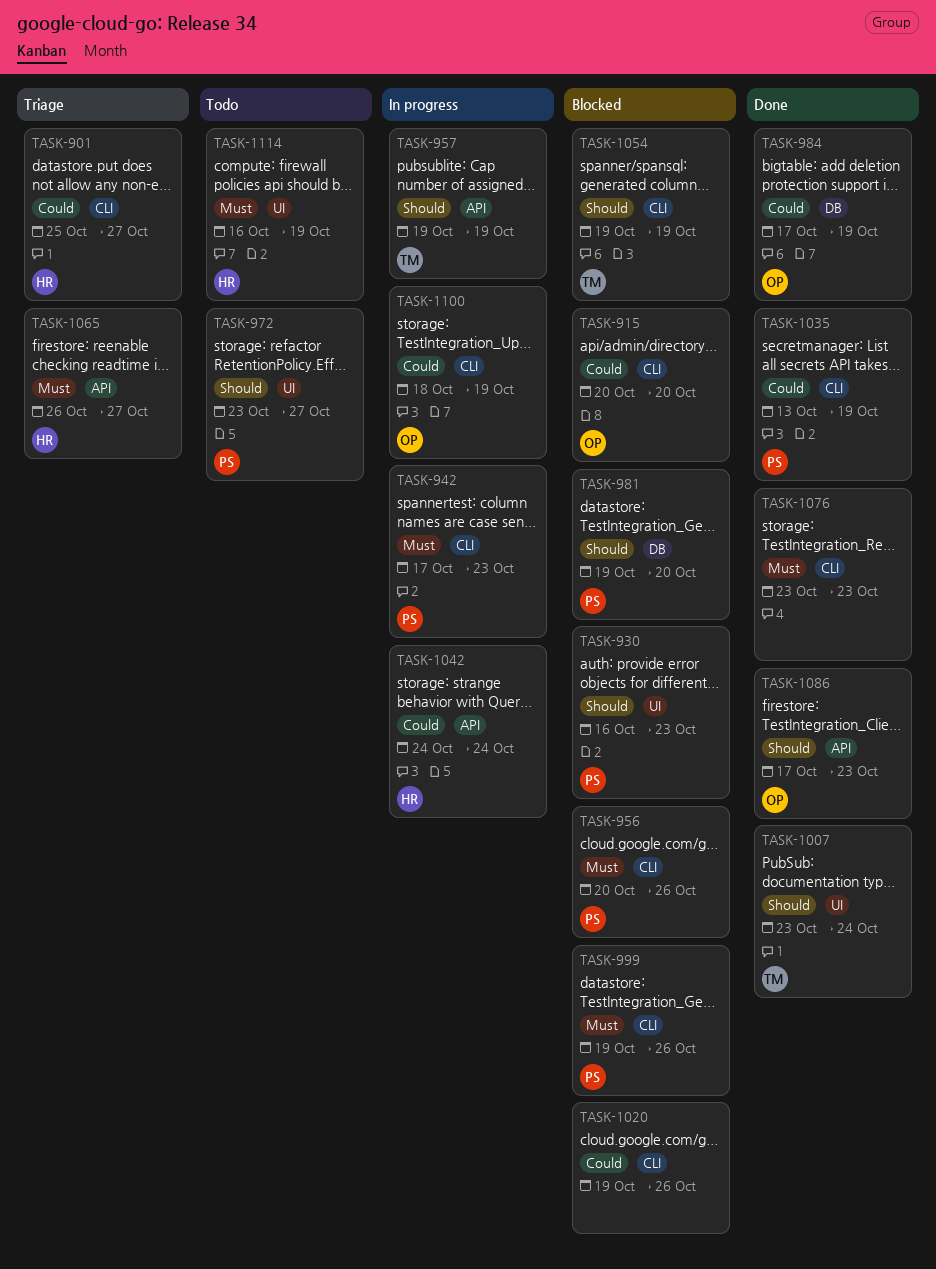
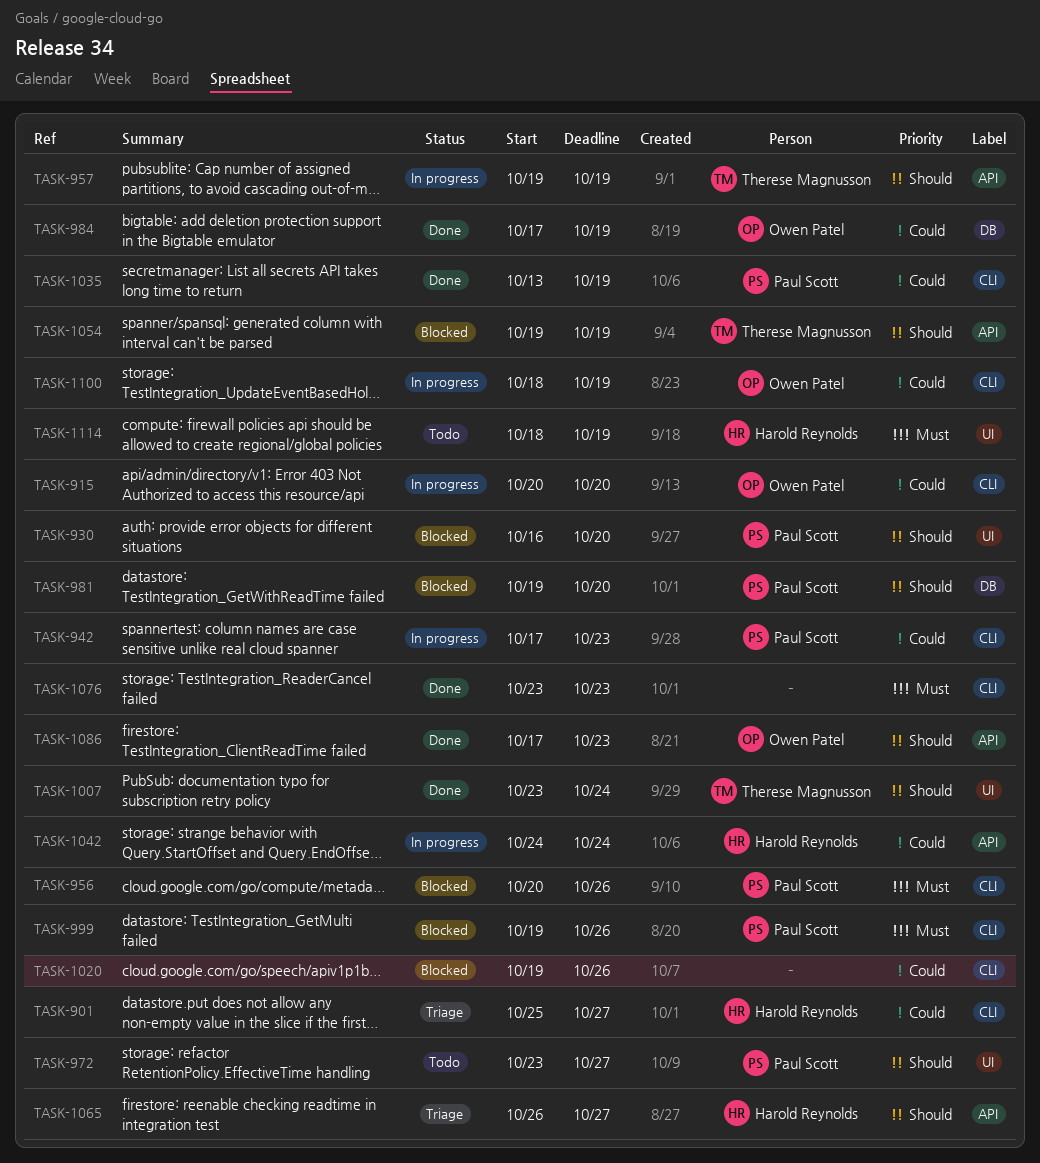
TASK-915, status: Blocked -> In progress
TASK-930, due: Oct 23 -> Oct 20
TASK-942, priority: Must -> Could
TASK-1054, label: CLI -> API
TASK-1065, priority: Must -> Should
TASK-1114, start: Oct 16 -> Oct 18

